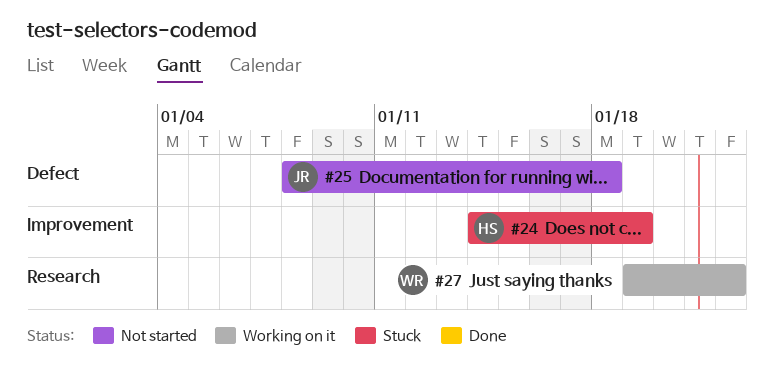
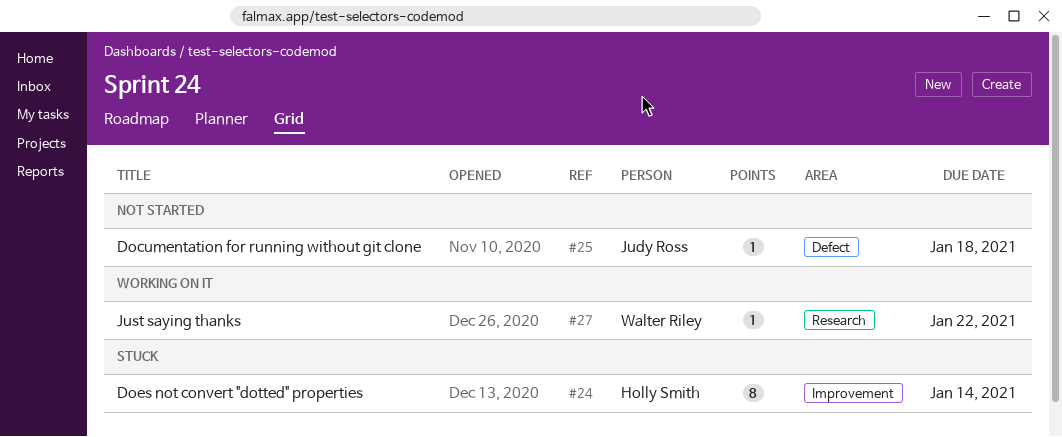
#24, due: Jan 19 -> Jan 14

